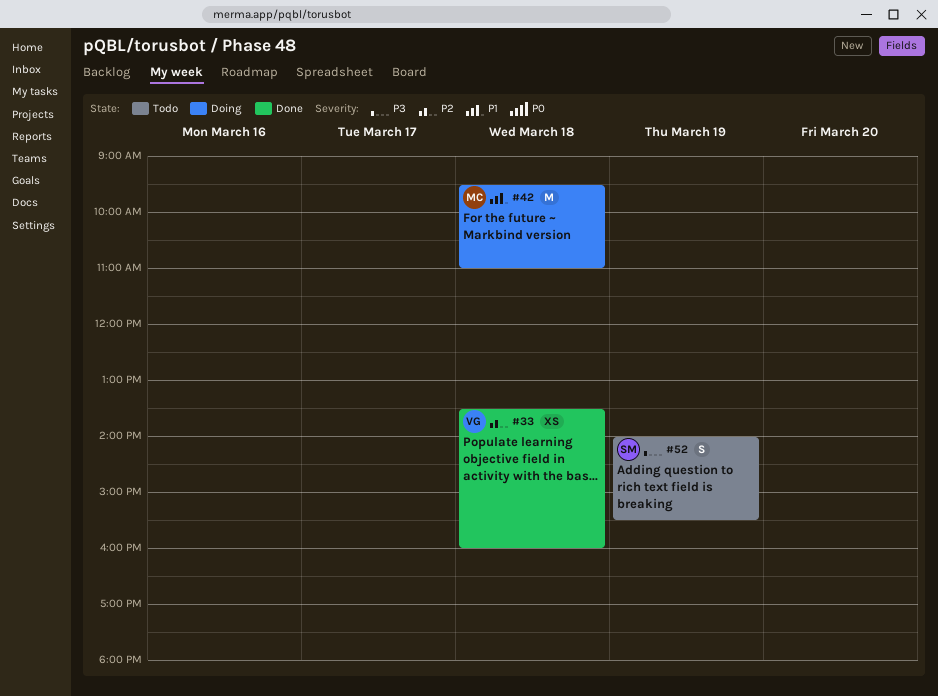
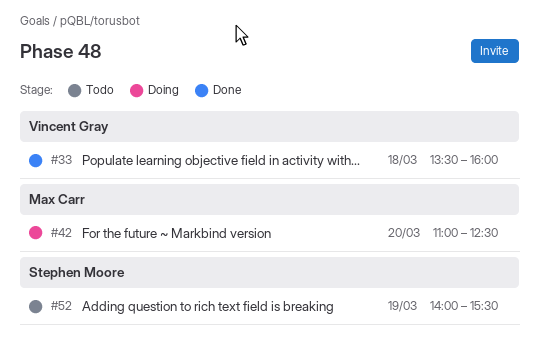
#42, day: Mar 18 -> Mar 20
#42, begins: 09:30 -> 11:00
#42, ends: 11:00 -> 12:30

